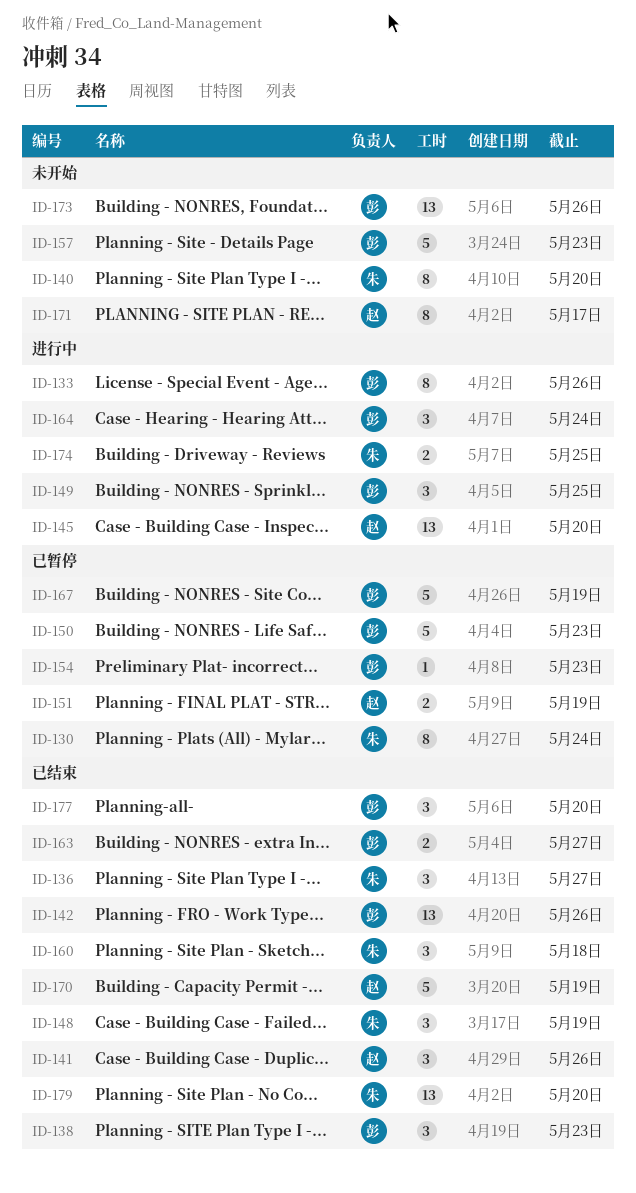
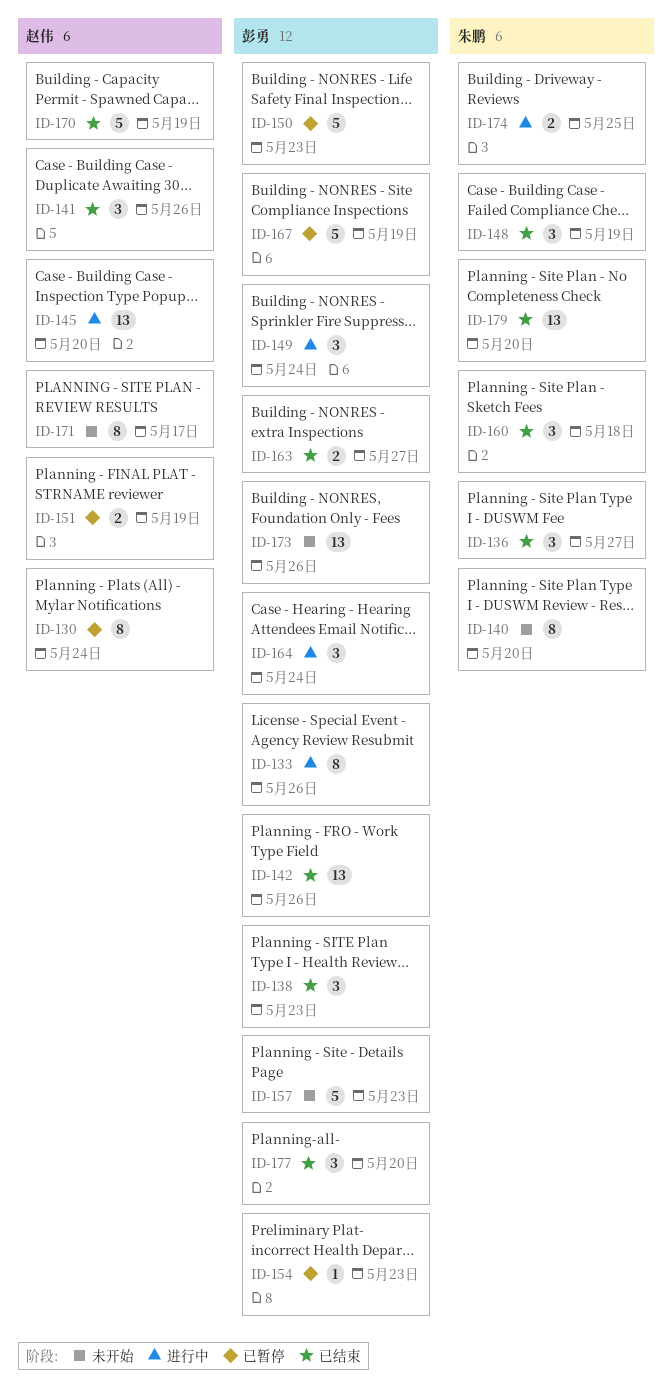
ID-130, owner: 朱鹏 -> 赵伟
ID-149, due: May 25 -> May 24

